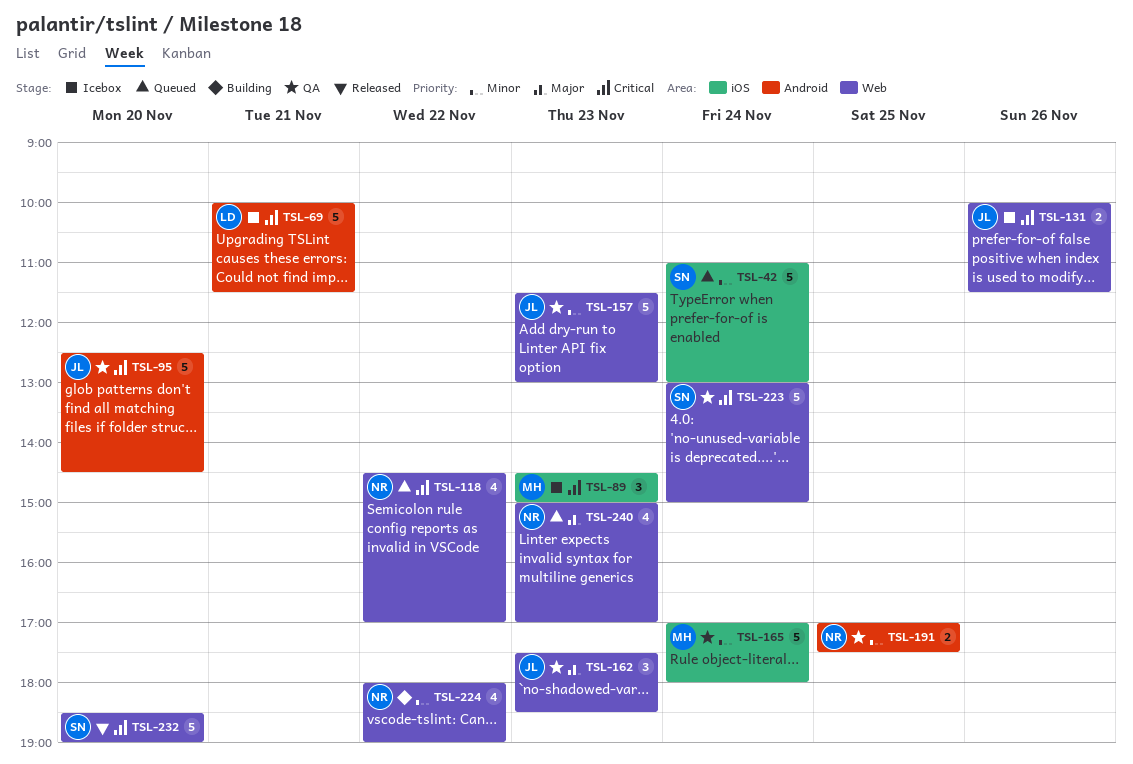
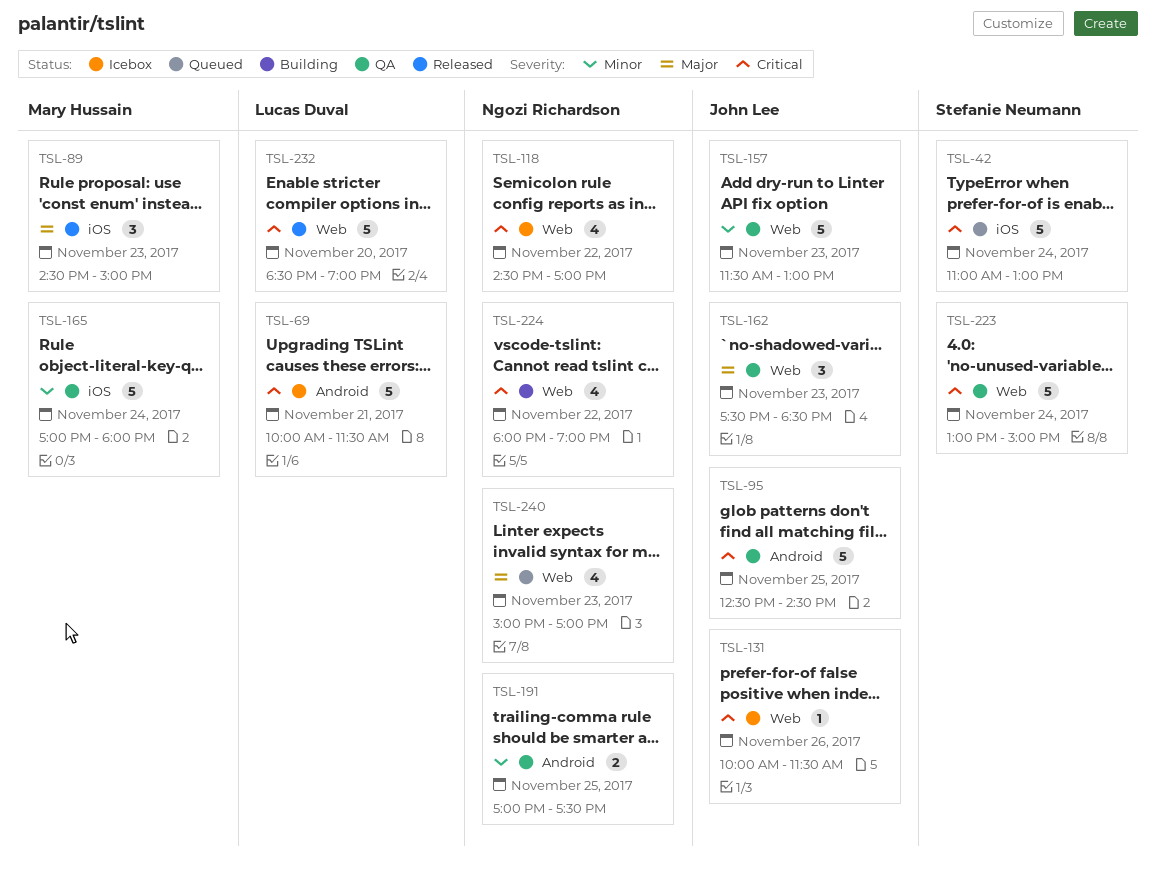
TSL-42, priority: Minor -> Critical
TSL-89, status: Icebox -> Released
TSL-89, priority: Critical -> Major
TSL-95, day: Nov 20 -> Nov 25
TSL-118, status: Queued -> Icebox
TSL-131, estimate: 2 -> 1
TSL-224, priority: Minor -> Critical
TSL-232, owner: Stefanie Neumann -> Lucas Duval

